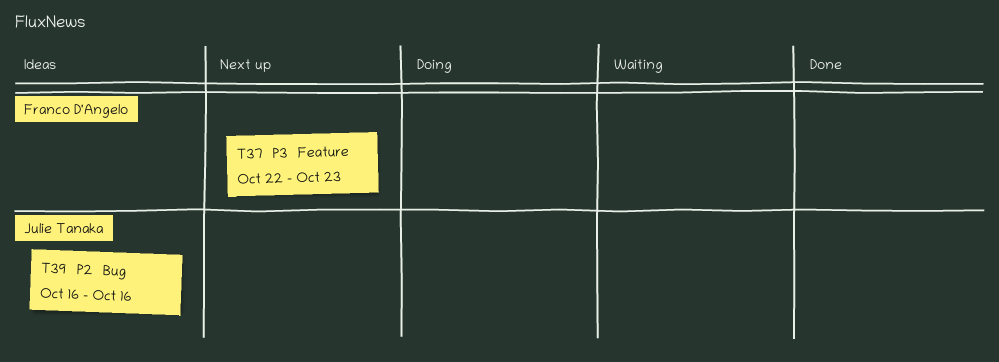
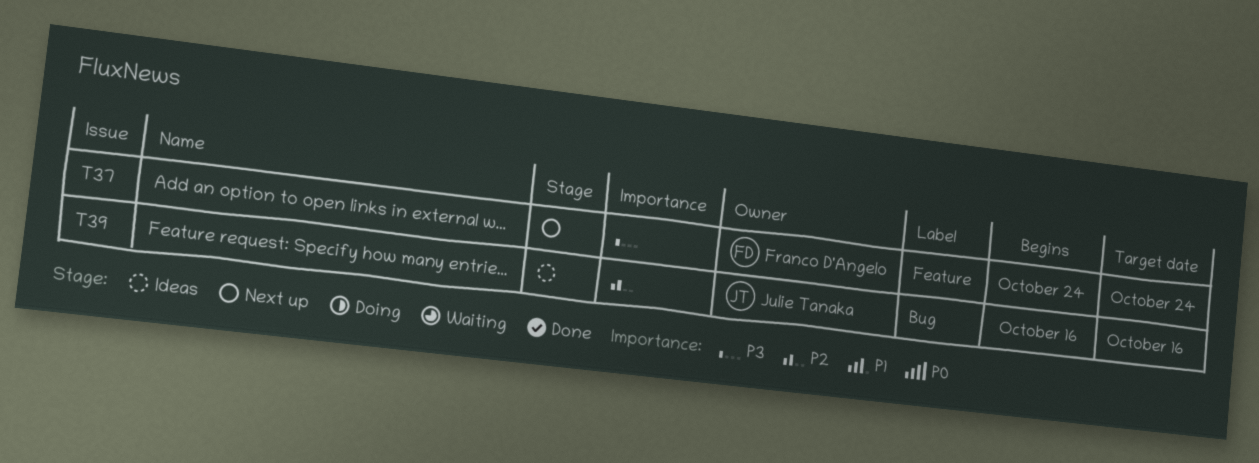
T37, start: Oct 22 -> Oct 24
T37, due: Oct 23 -> Oct 24

